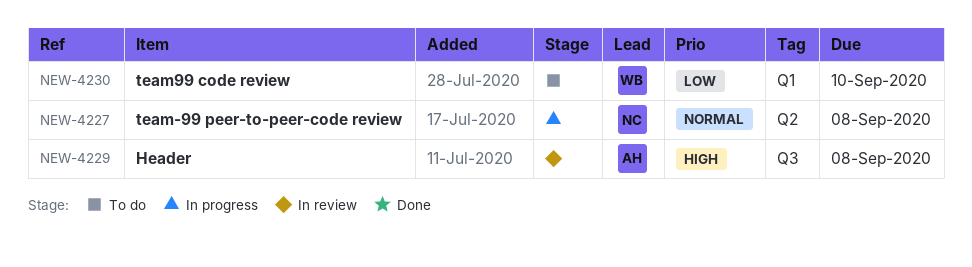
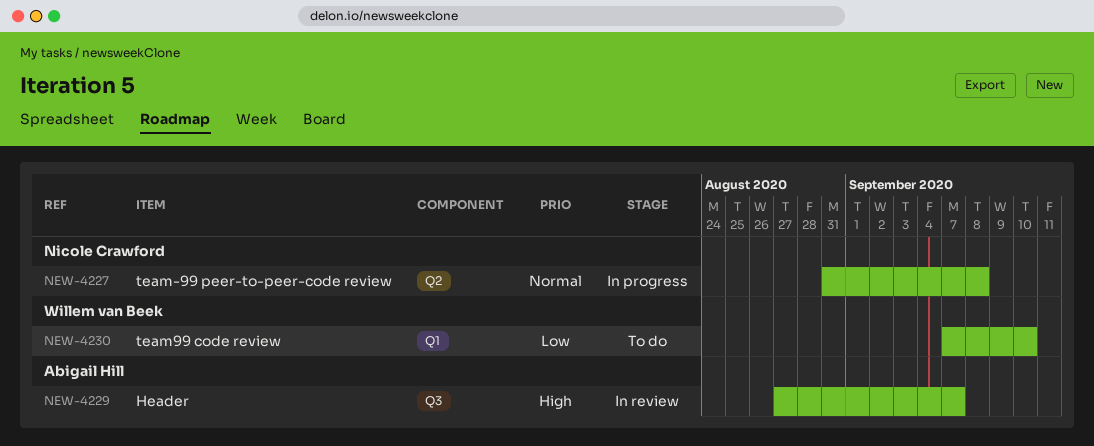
NEW-4229, due: Sep 8 -> Sep 7

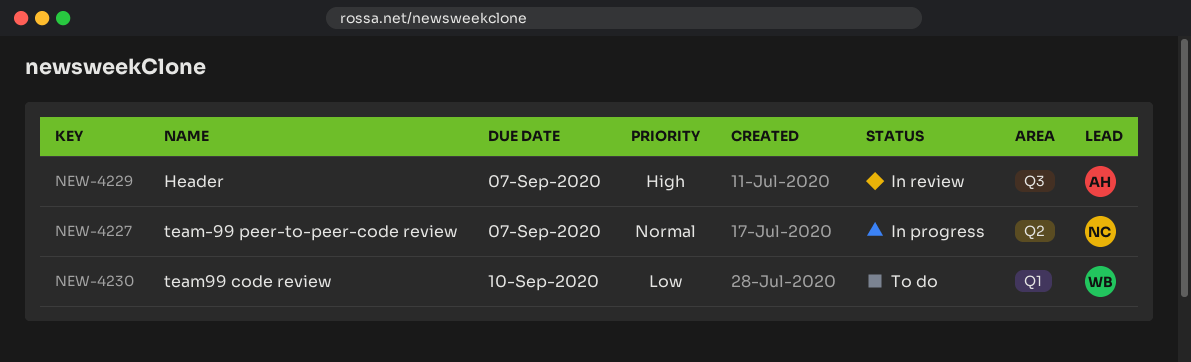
NEW-4227, due: Sep 8 -> Sep 7

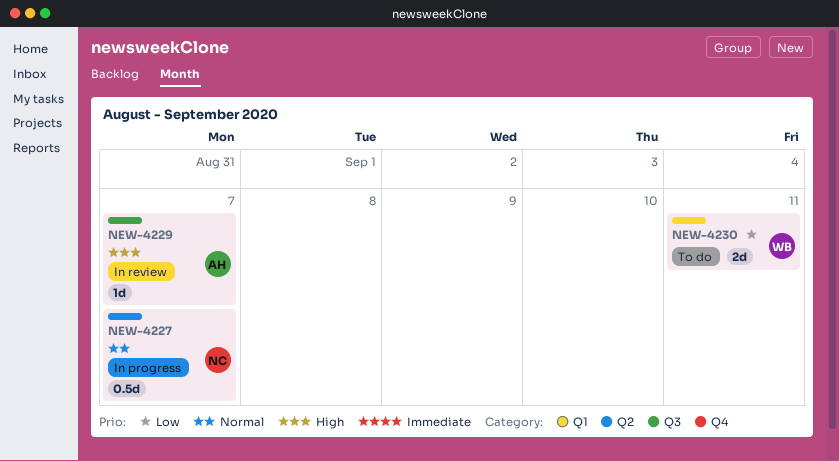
NEW-4230, due: Sep 10 -> Sep 11

